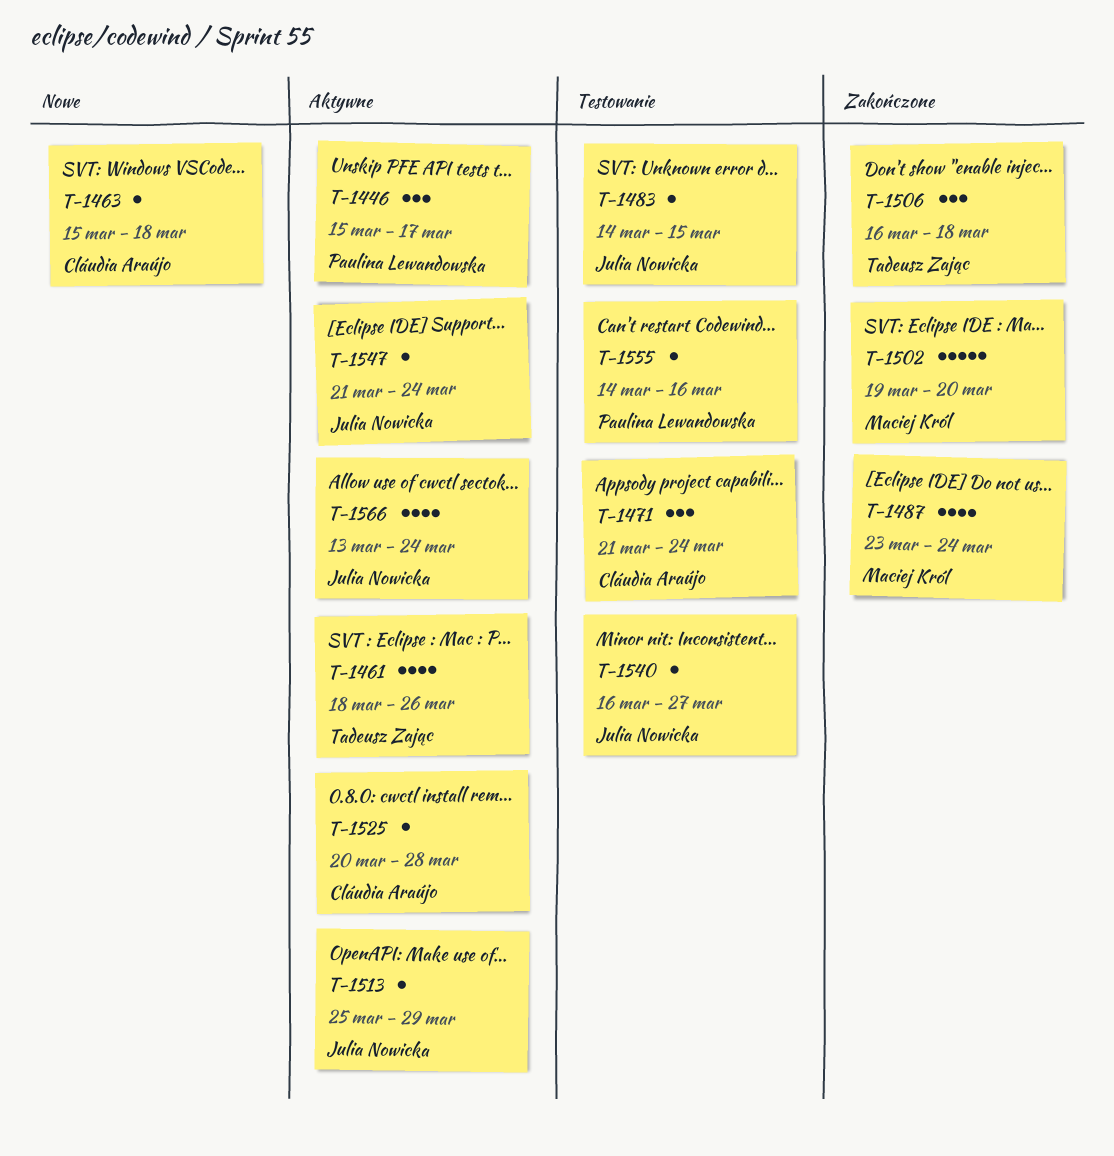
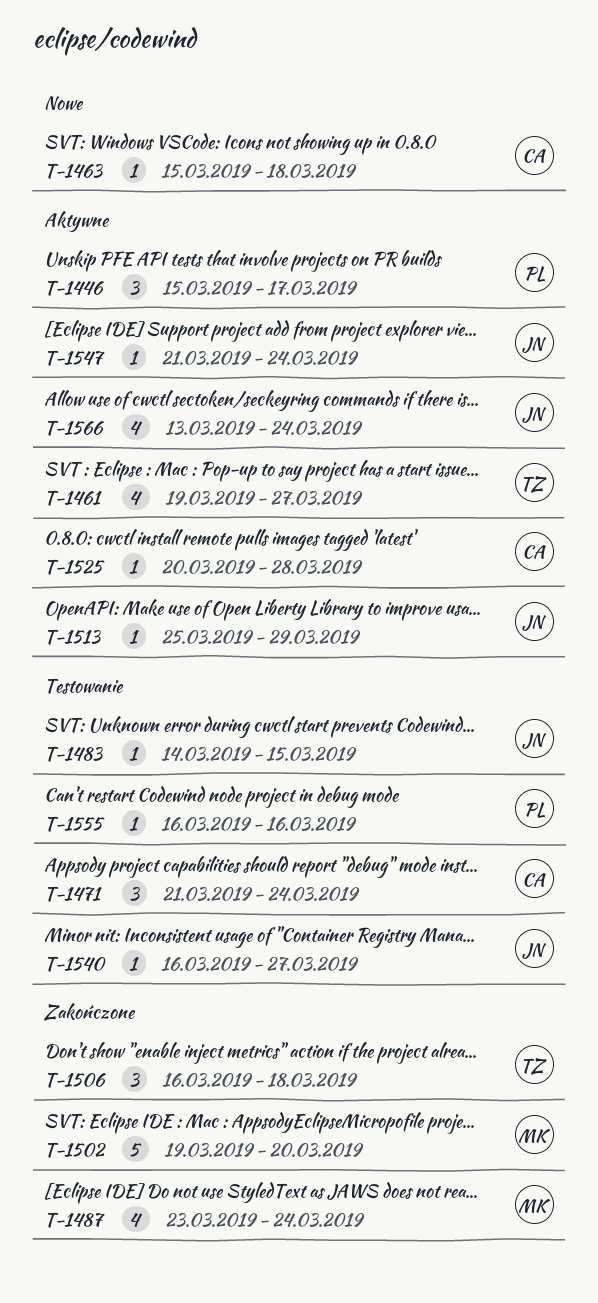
T-1461, start: Mar 18 -> Mar 19
T-1461, due: Mar 26 -> Mar 27
T-1555, start: Mar 14 -> Mar 16

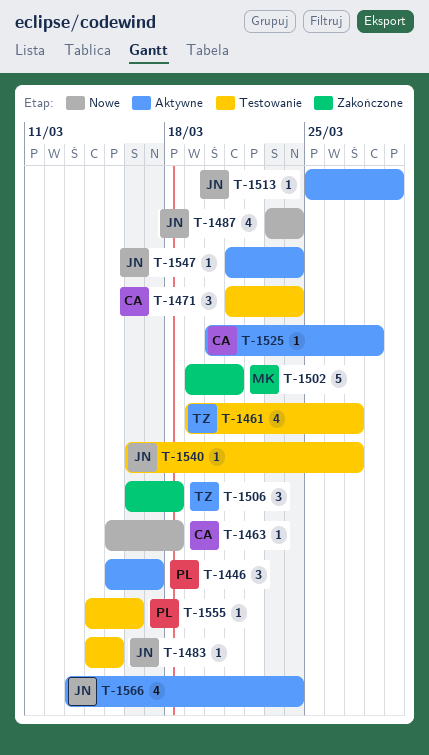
T-1461, status: Aktywne -> Testowanie
T-1487, status: Zakończone -> Nowe
T-1487, owner: MK -> JN
T-1502, due: Mar 20 -> Mar 21
T-1555, start: Mar 16 -> Mar 14

